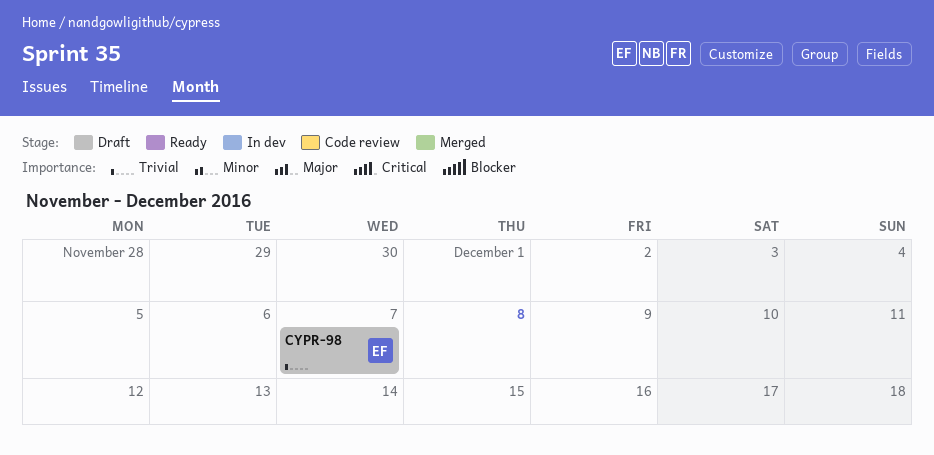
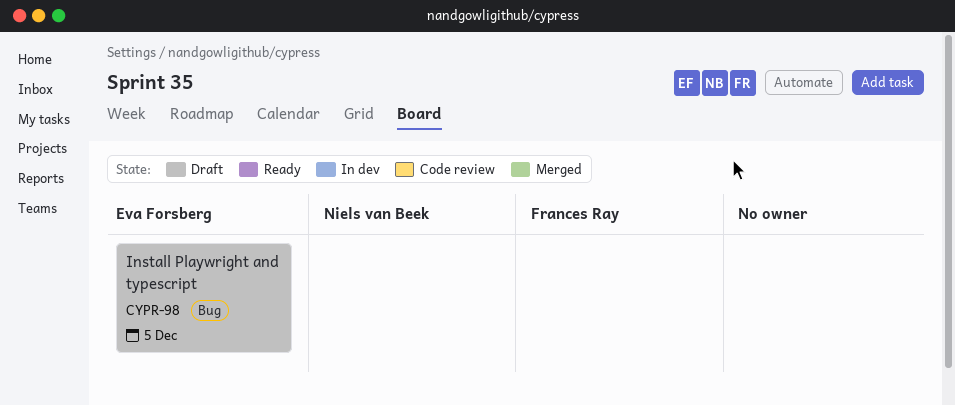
CYPR-98, due: Dec 7 -> Dec 5

